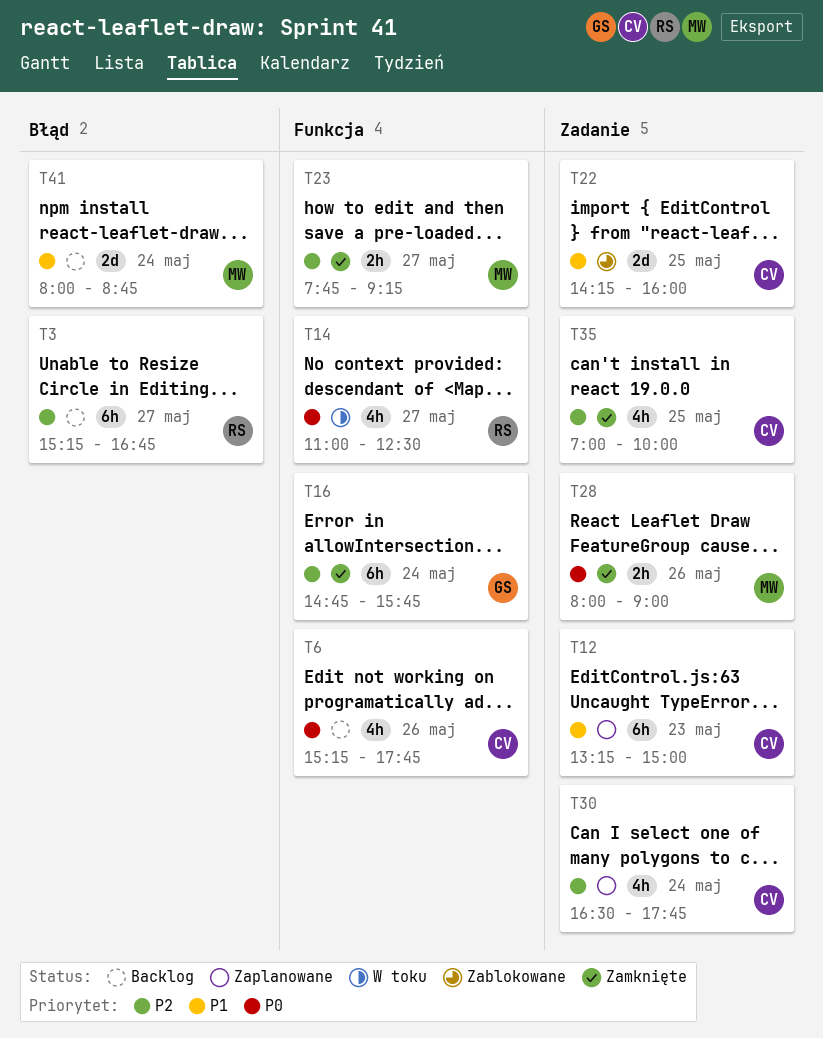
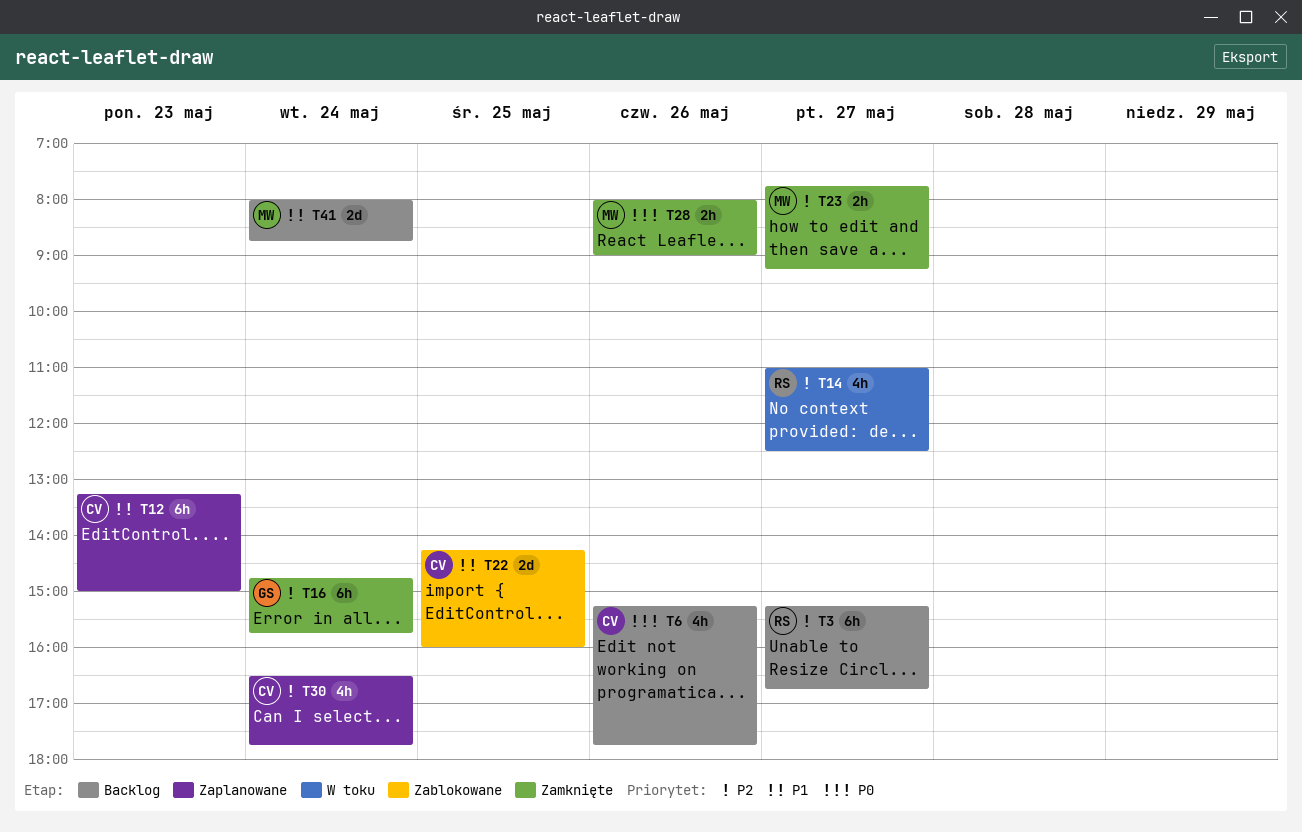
T14, priority: P0 -> P2
T35: present -> none

